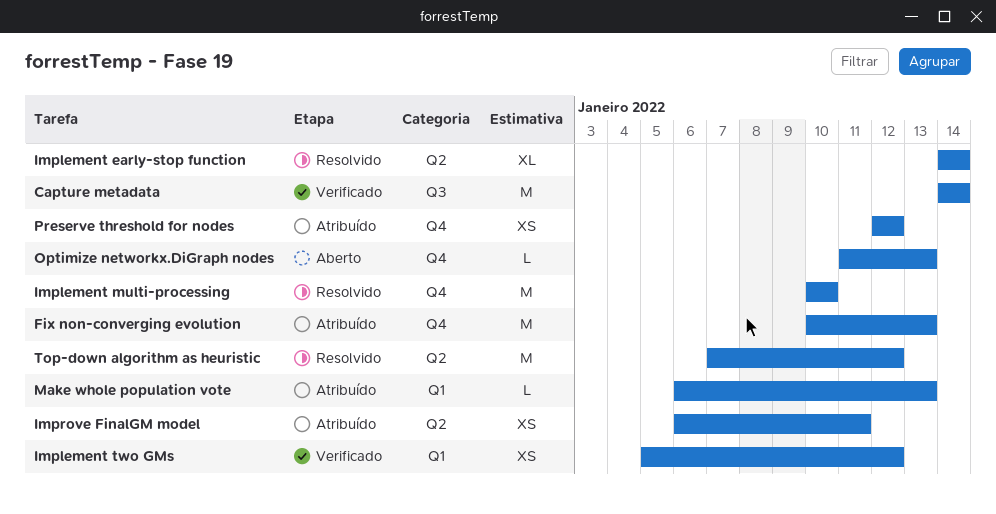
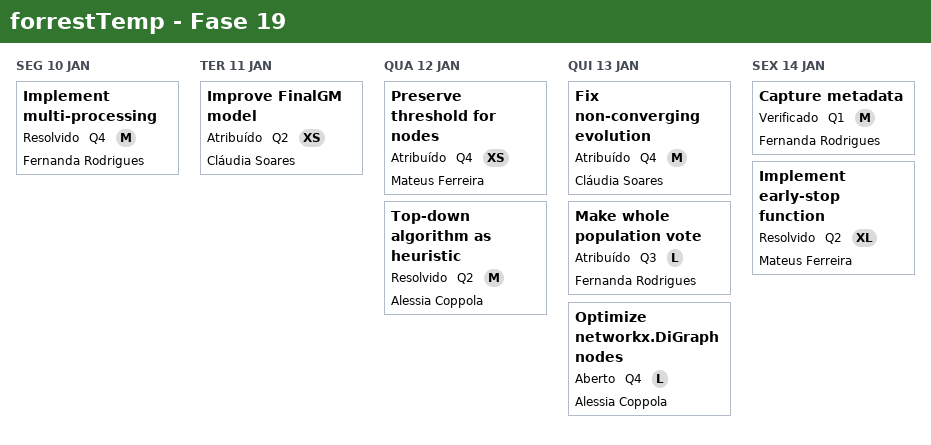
Capture metadata, label: Q3 -> Q1
Implement two GMs: present -> none
Make whole population vote, label: Q1 -> Q3

